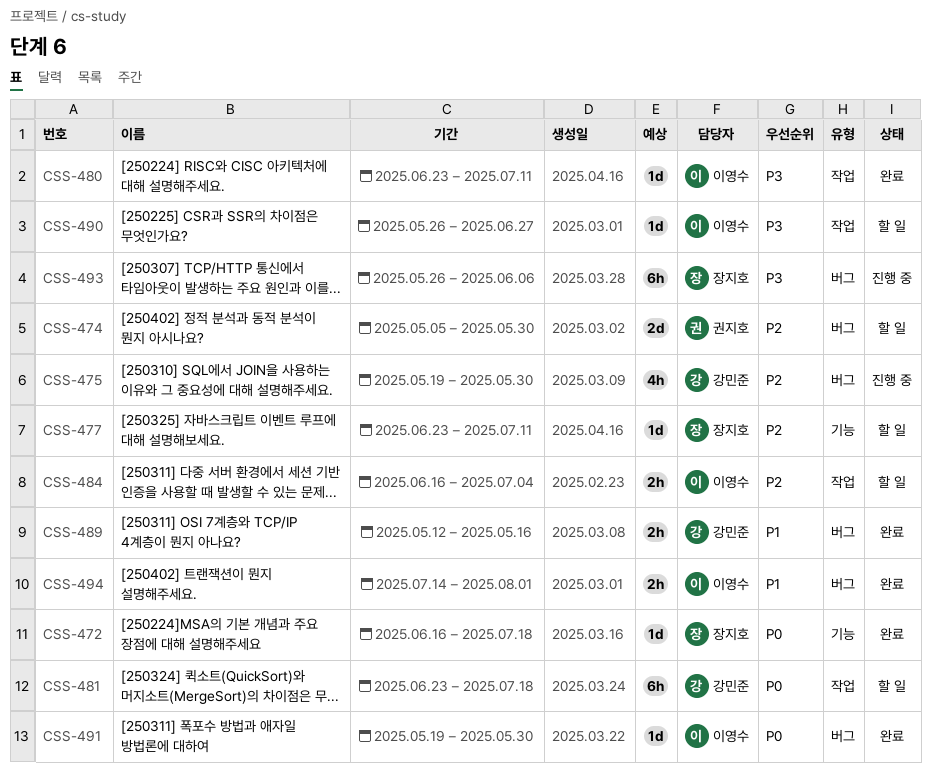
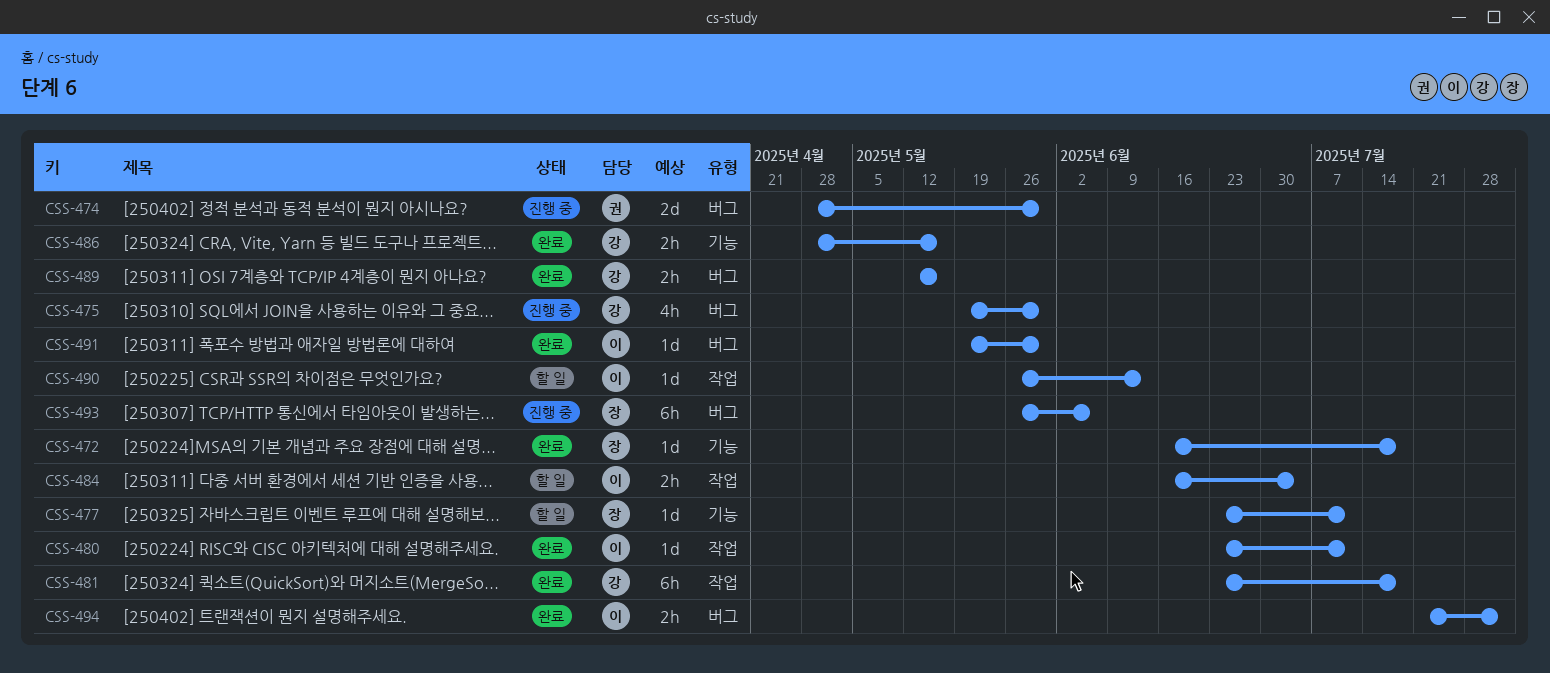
CSS-474, status: 할 일 -> 진행 중
CSS-474, start: May 5 -> Apr 28
CSS-481, status: 할 일 -> 완료
CSS-486: none -> present
CSS-490, due: Jun 27 -> Jun 13
CSS-494, start: Jul 14 -> Jul 21

